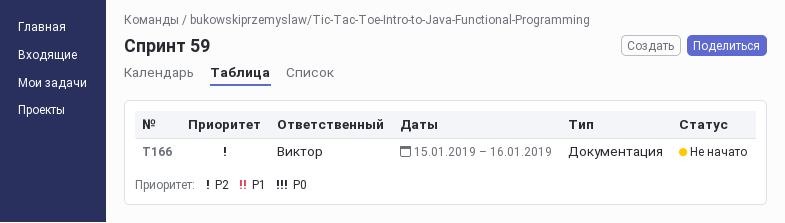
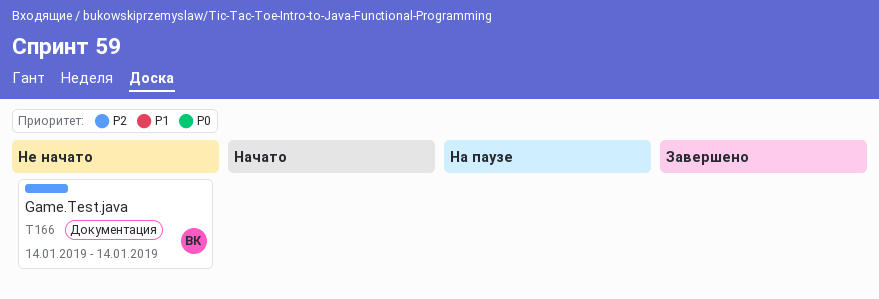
T166, start: Jan 15 -> Jan 14
T166, due: Jan 16 -> Jan 14

